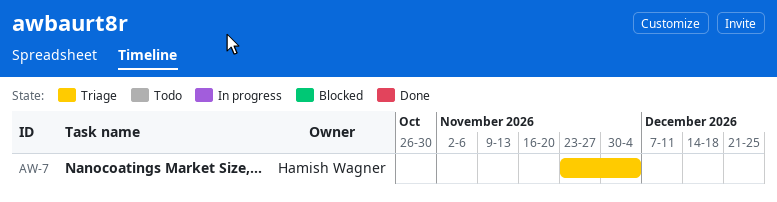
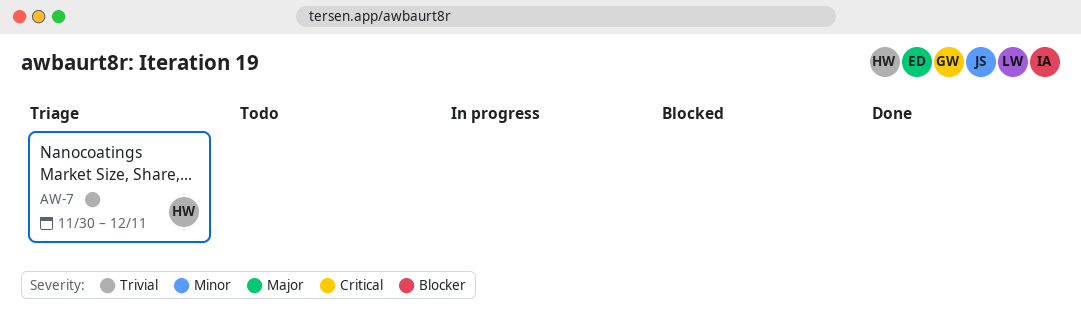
AW-7, start: Nov 23 -> Nov 30
AW-7, due: Dec 4 -> Dec 11

